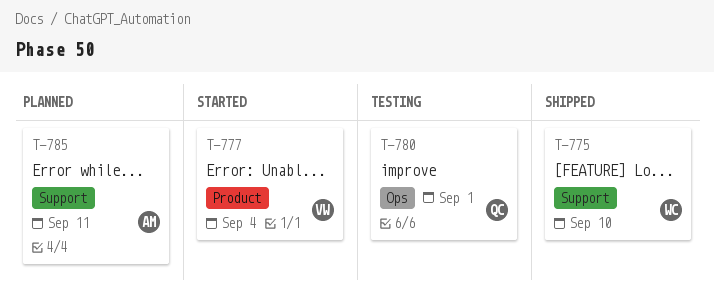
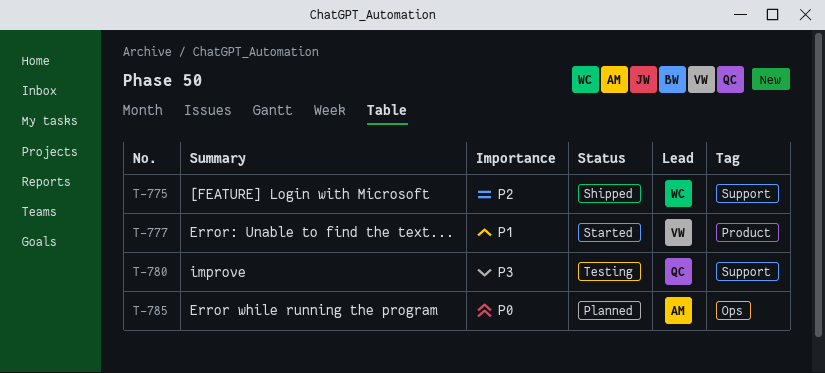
T-780, label: Ops -> Support
T-785, label: Support -> Ops

